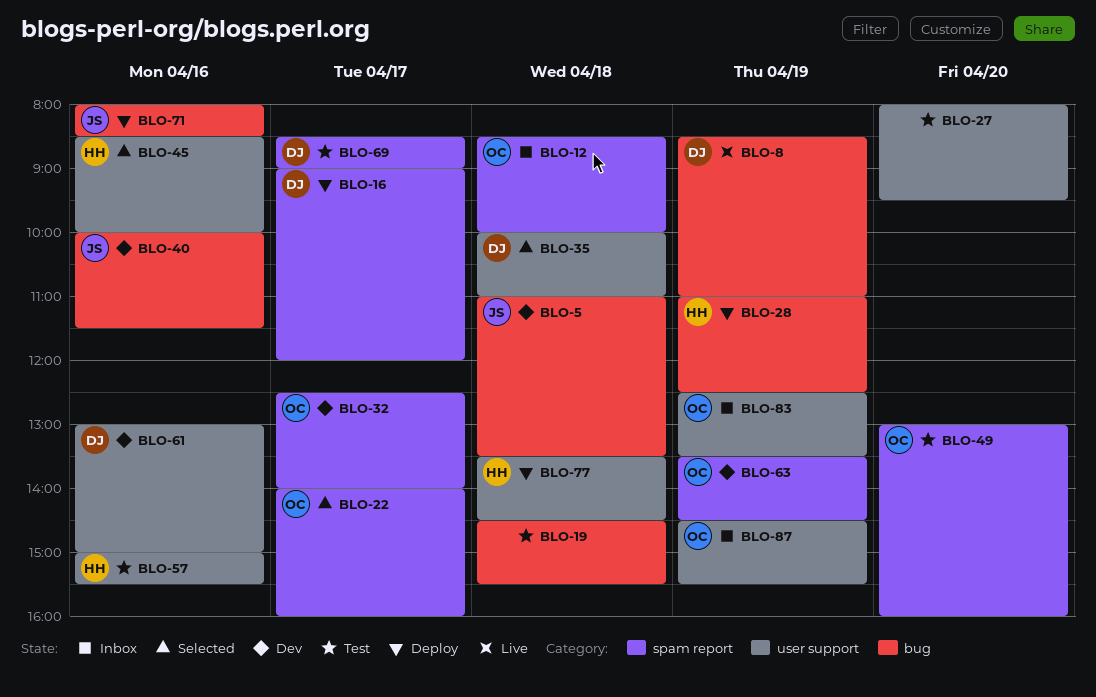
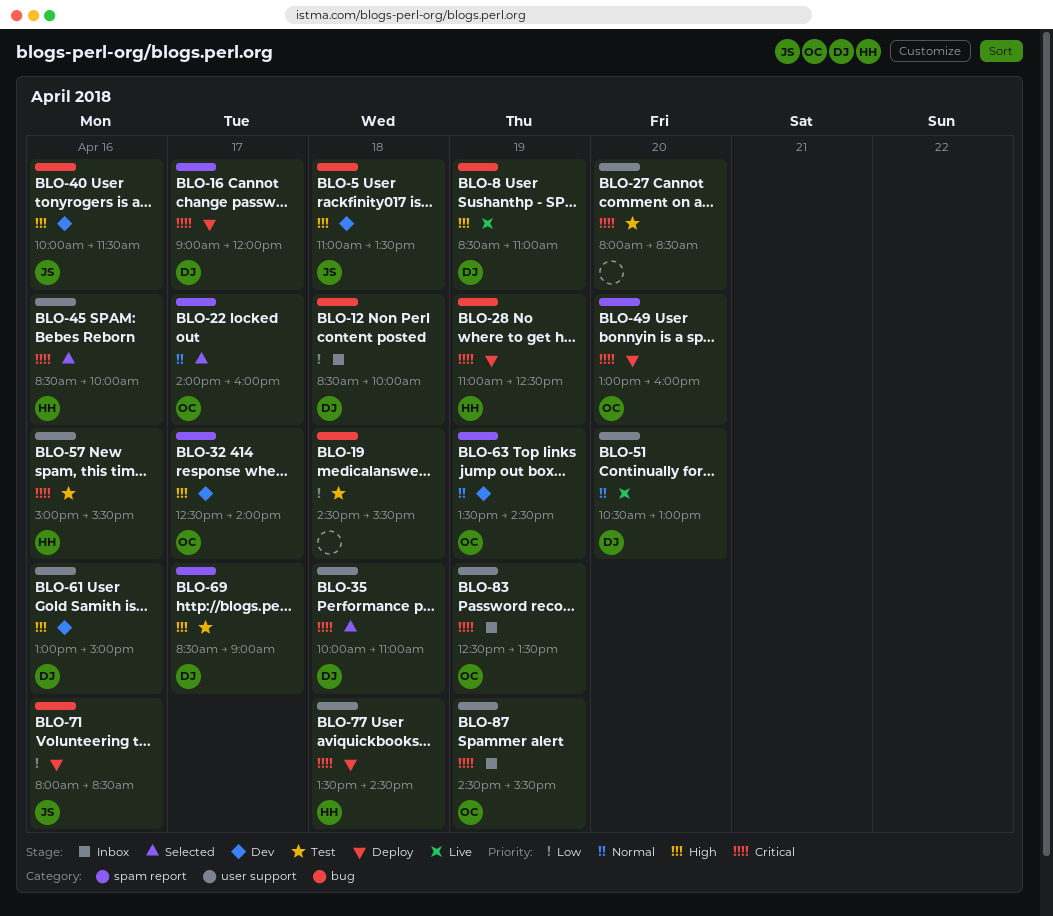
BLO-12, owner: OC -> DJ
BLO-12, label: spam report -> bug
BLO-27, ends: 09:30 -> 08:30
BLO-49, status: Test -> Deploy
BLO-51: none -> present

